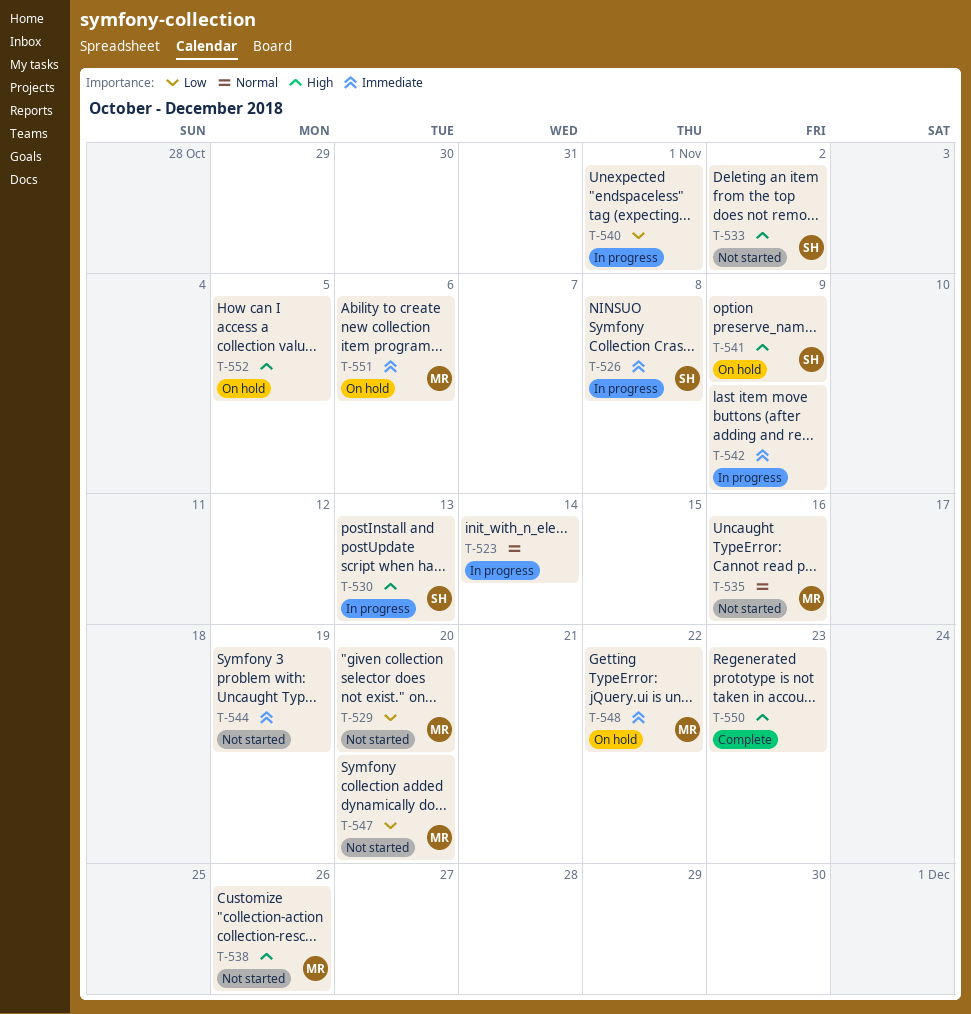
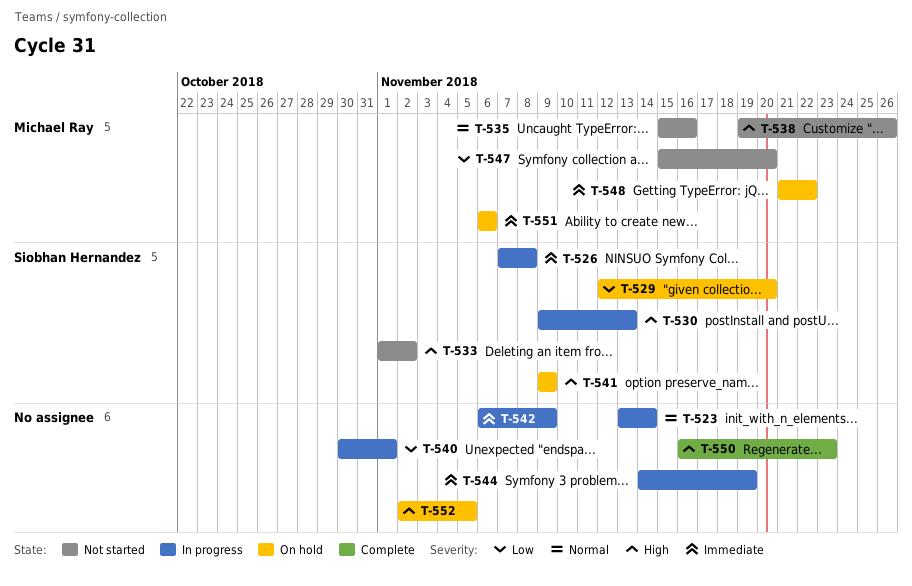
T-529, status: Not started -> On hold
T-529, owner: Michael Ray -> Siobhan Hernandez
T-544, status: Not started -> In progress

